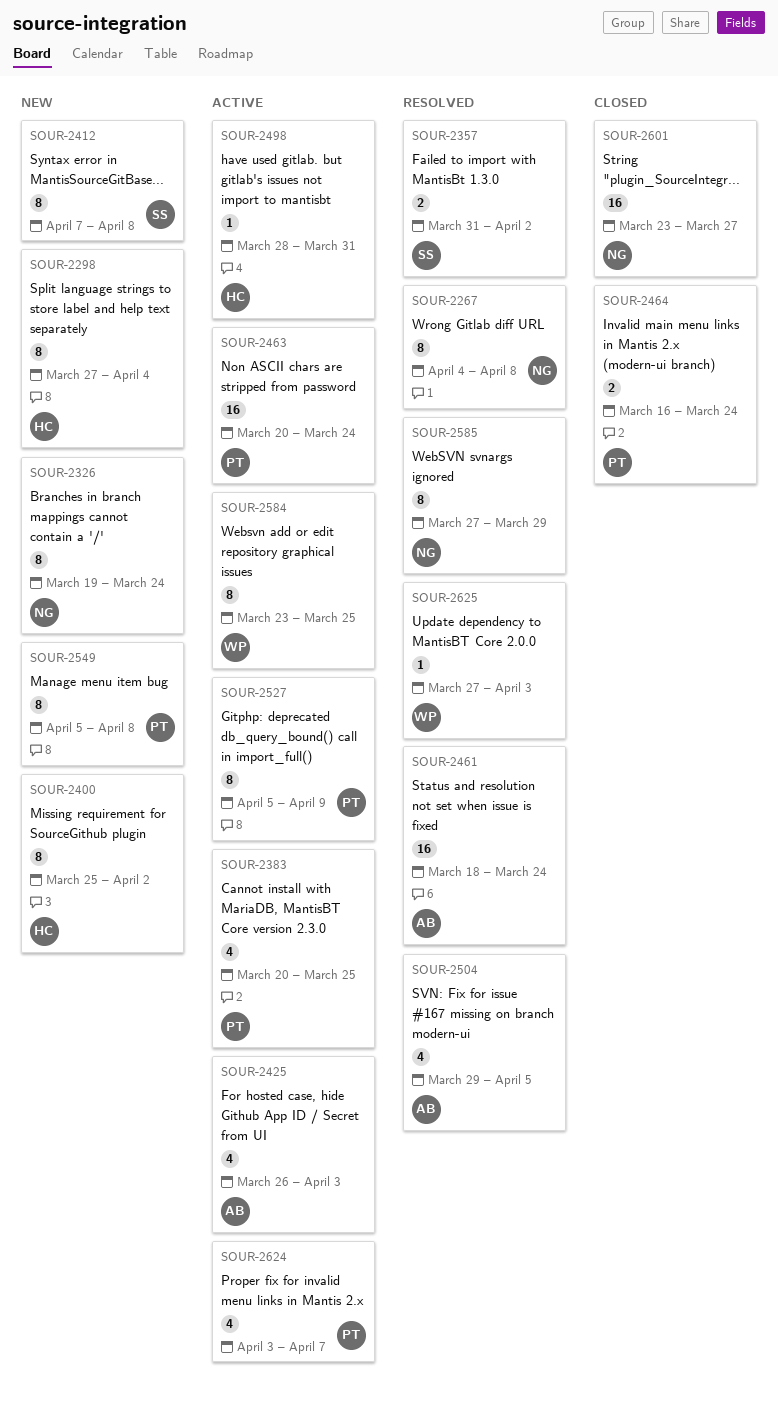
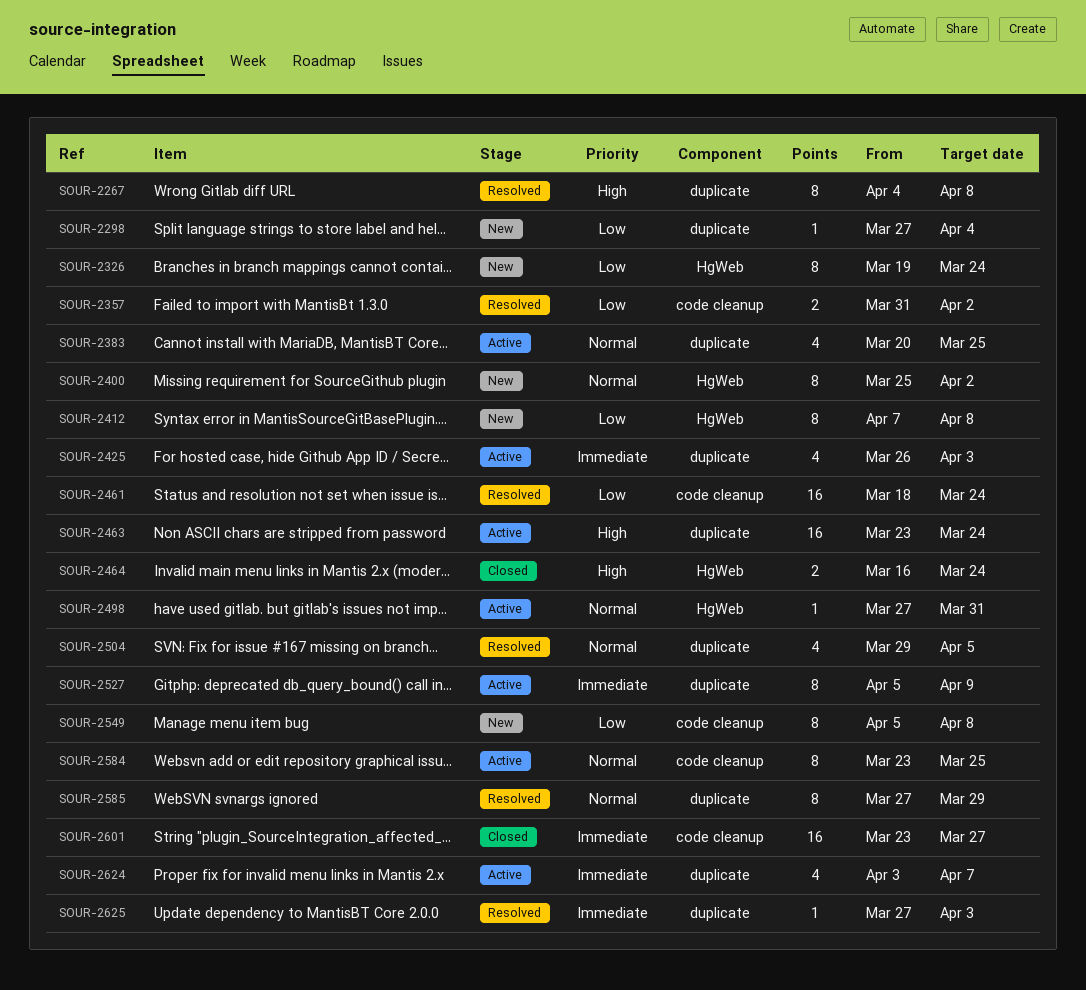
SOUR-2298, estimate: 8 -> 1
SOUR-2463, start: Mar 20 -> Mar 23
SOUR-2498, start: Mar 28 -> Mar 27

